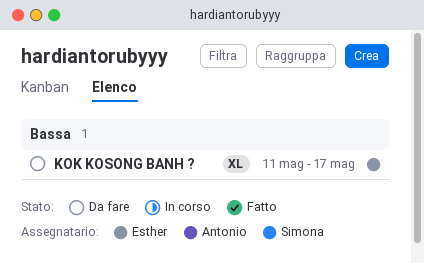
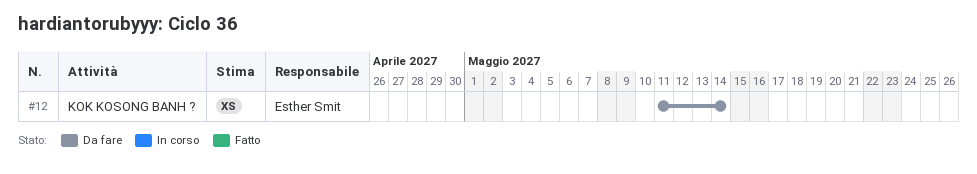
KOK KOSONG BANH ?, estimate: XL -> XS
KOK KOSONG BANH ?, due: May 17 -> May 14

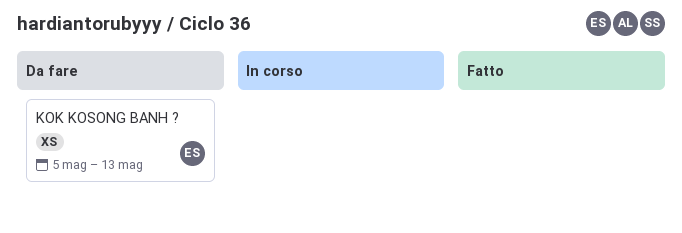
KOK KOSONG BANH ?, start: May 11 -> May 5
KOK KOSONG BANH ?, due: May 14 -> May 13

